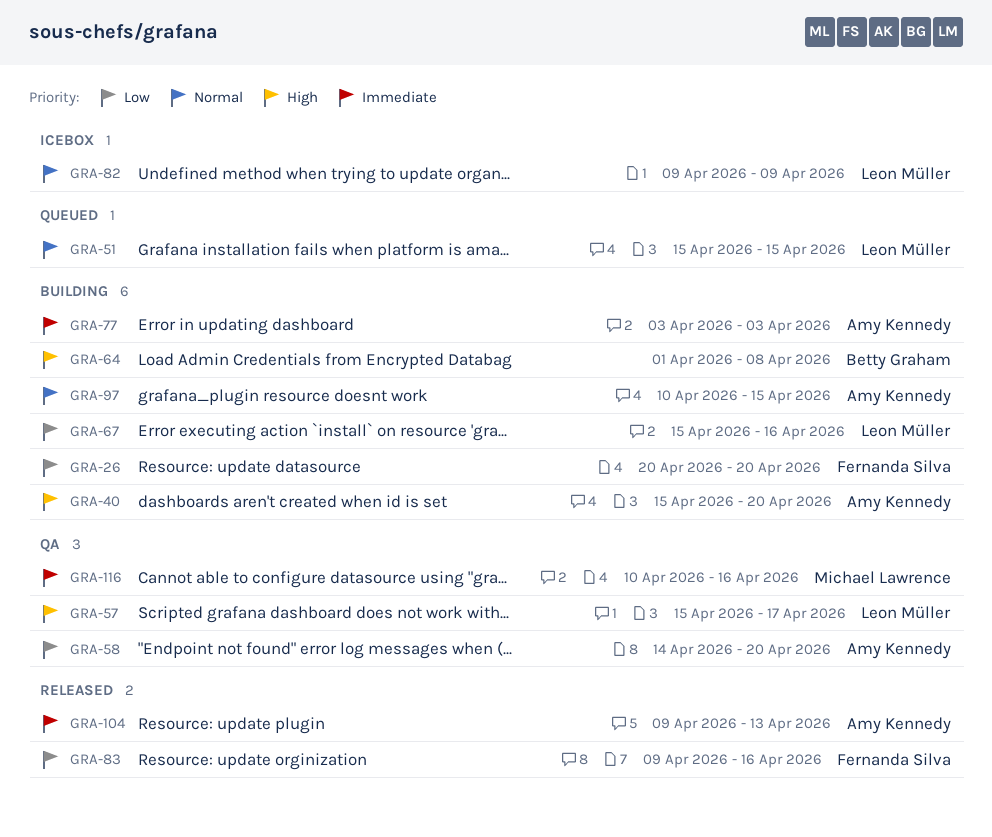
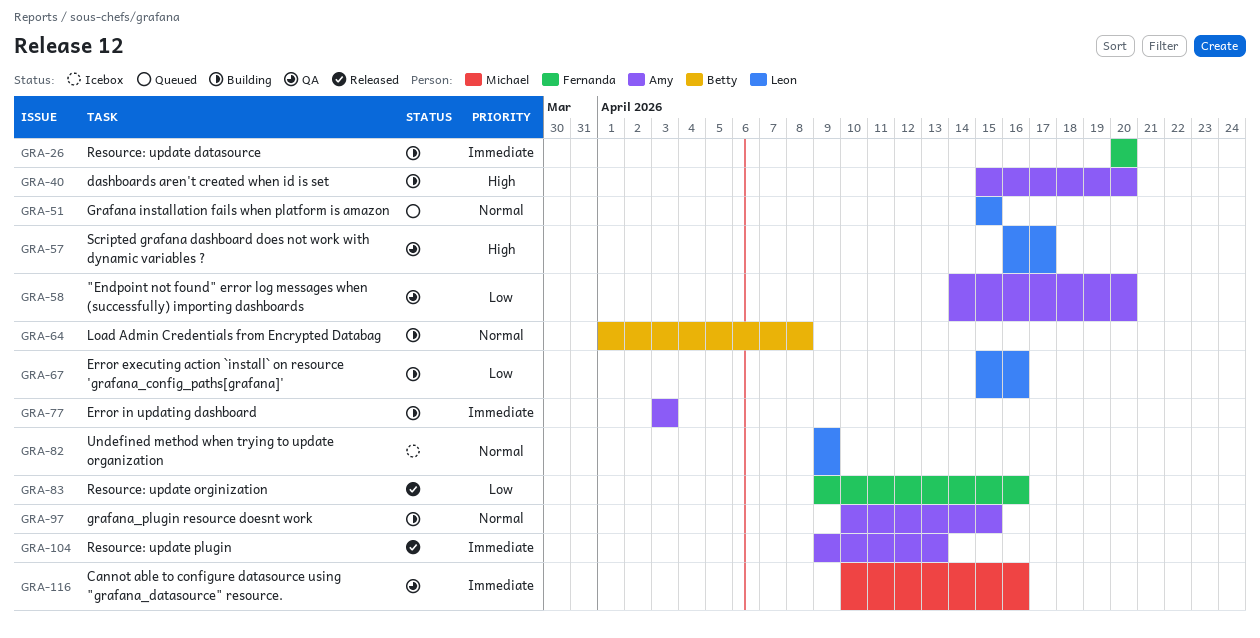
GRA-26, priority: Low -> Immediate
GRA-57, start: Apr 15 -> Apr 16
GRA-64, priority: High -> Normal

